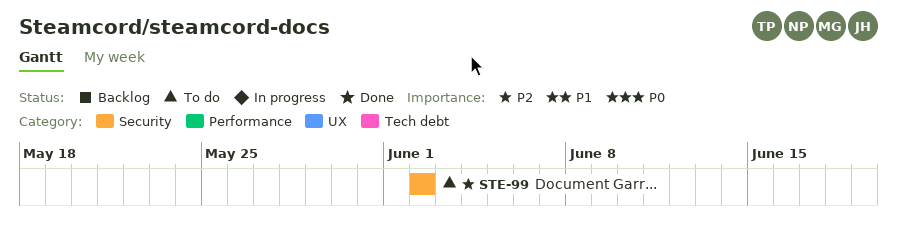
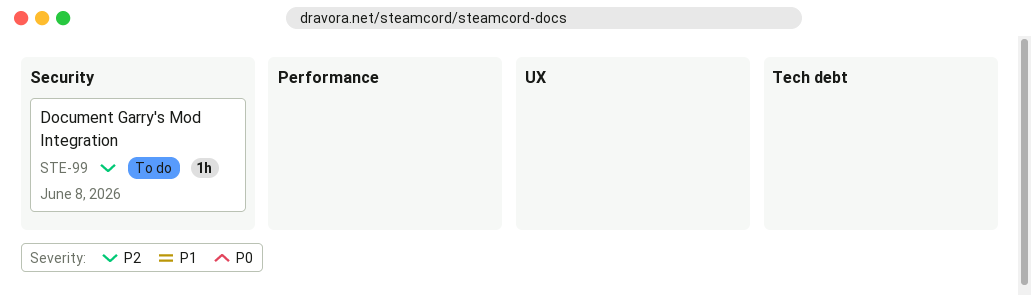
STE-99, due: Jun 2 -> Jun 8

